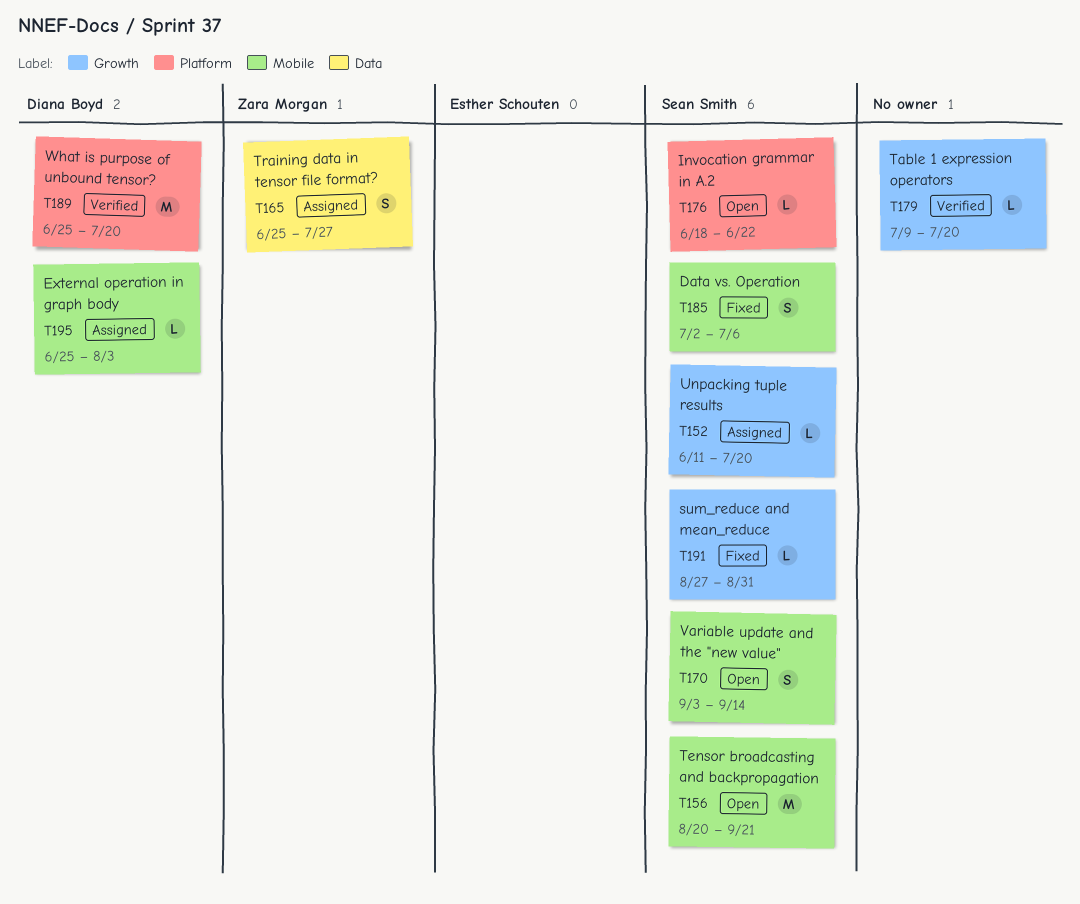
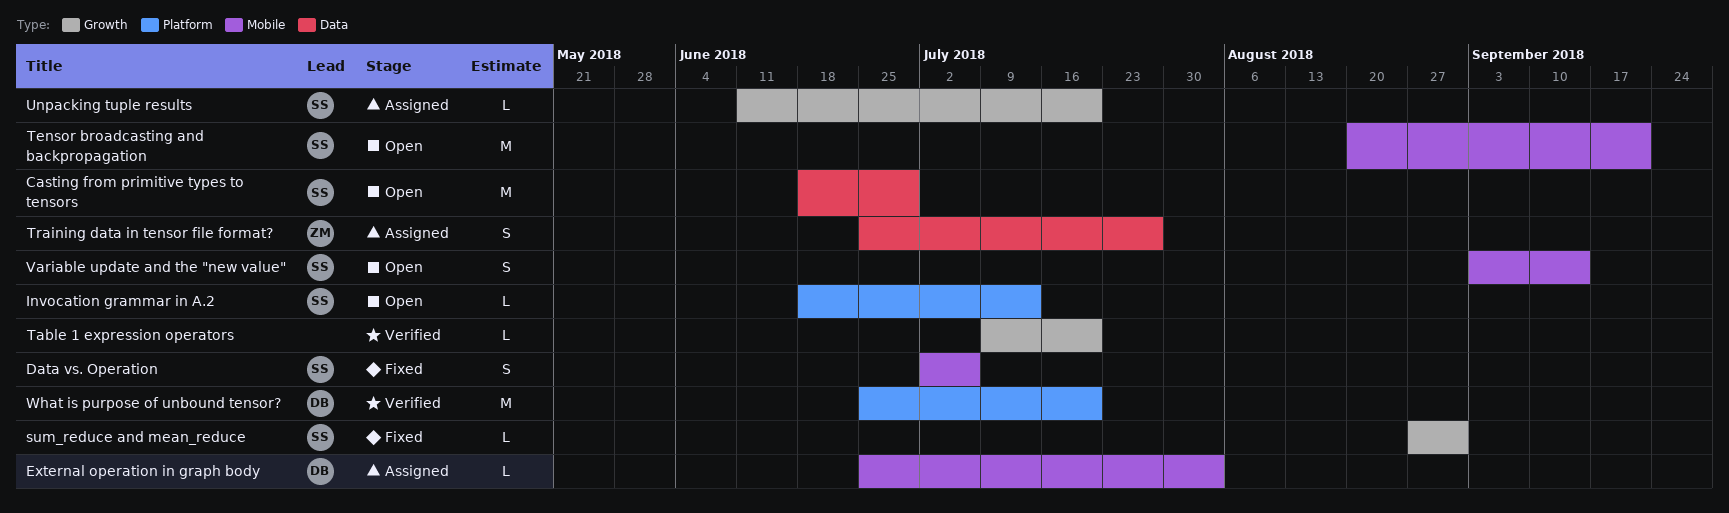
Casting from primitive types to tensors: none -> present
Invocation grammar in A.2, due: Jun 22 -> Jul 13

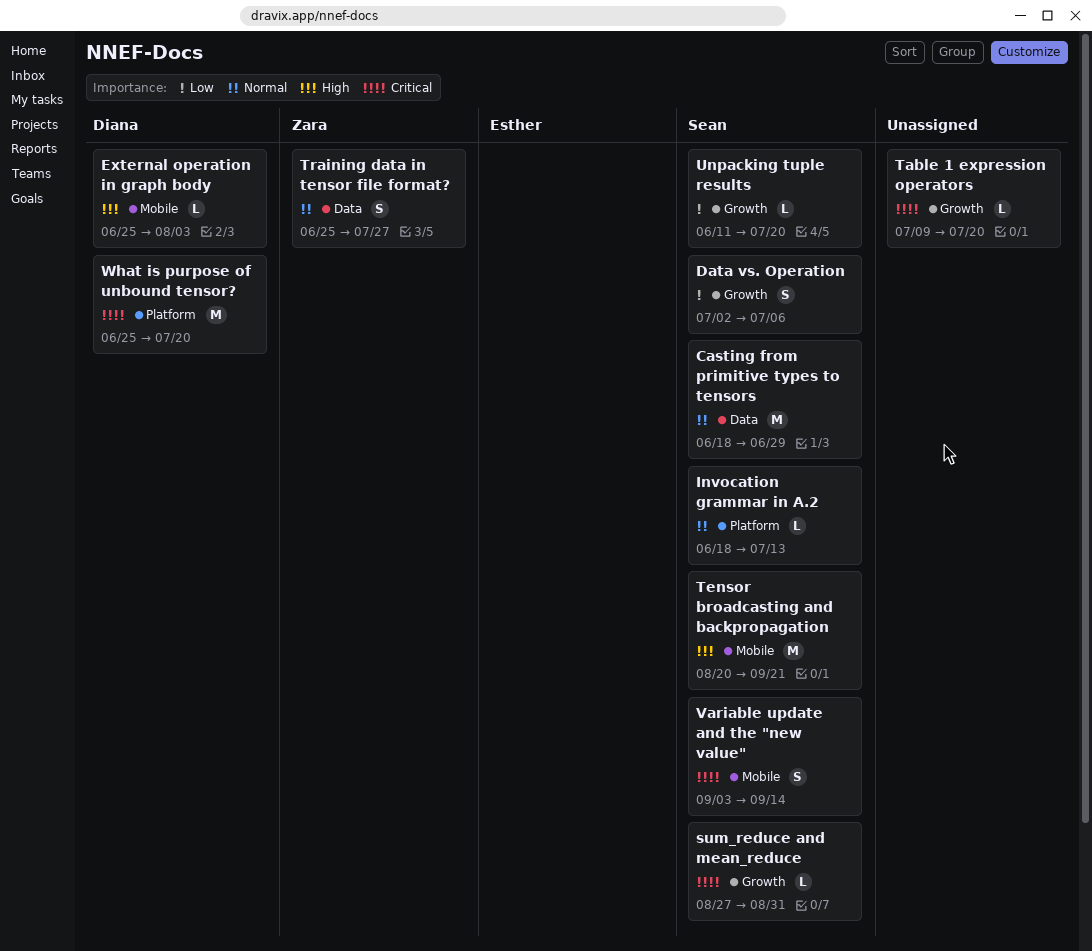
Data vs. Operation, label: Mobile -> Growth

